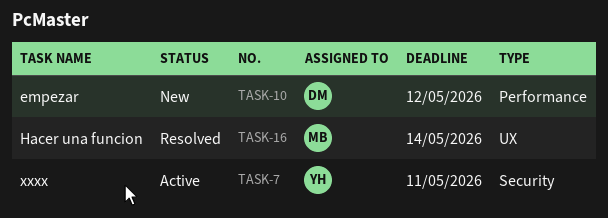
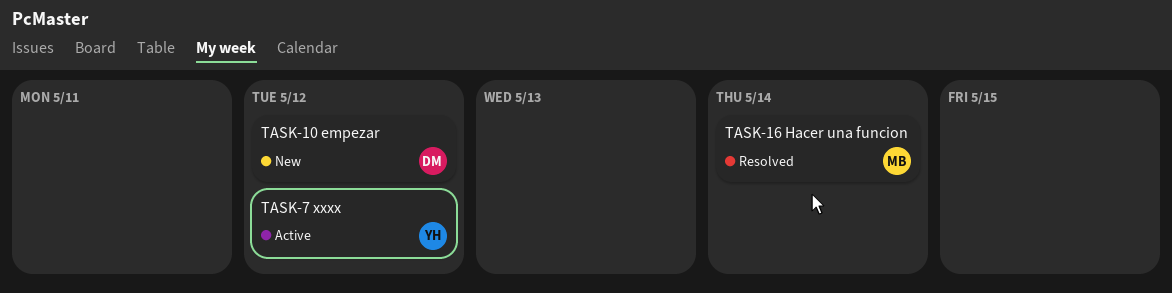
TASK-7, due: May 11 -> May 12

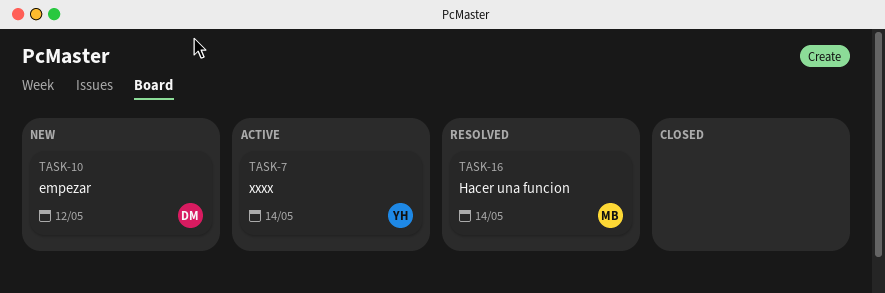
TASK-7, due: May 12 -> May 14

